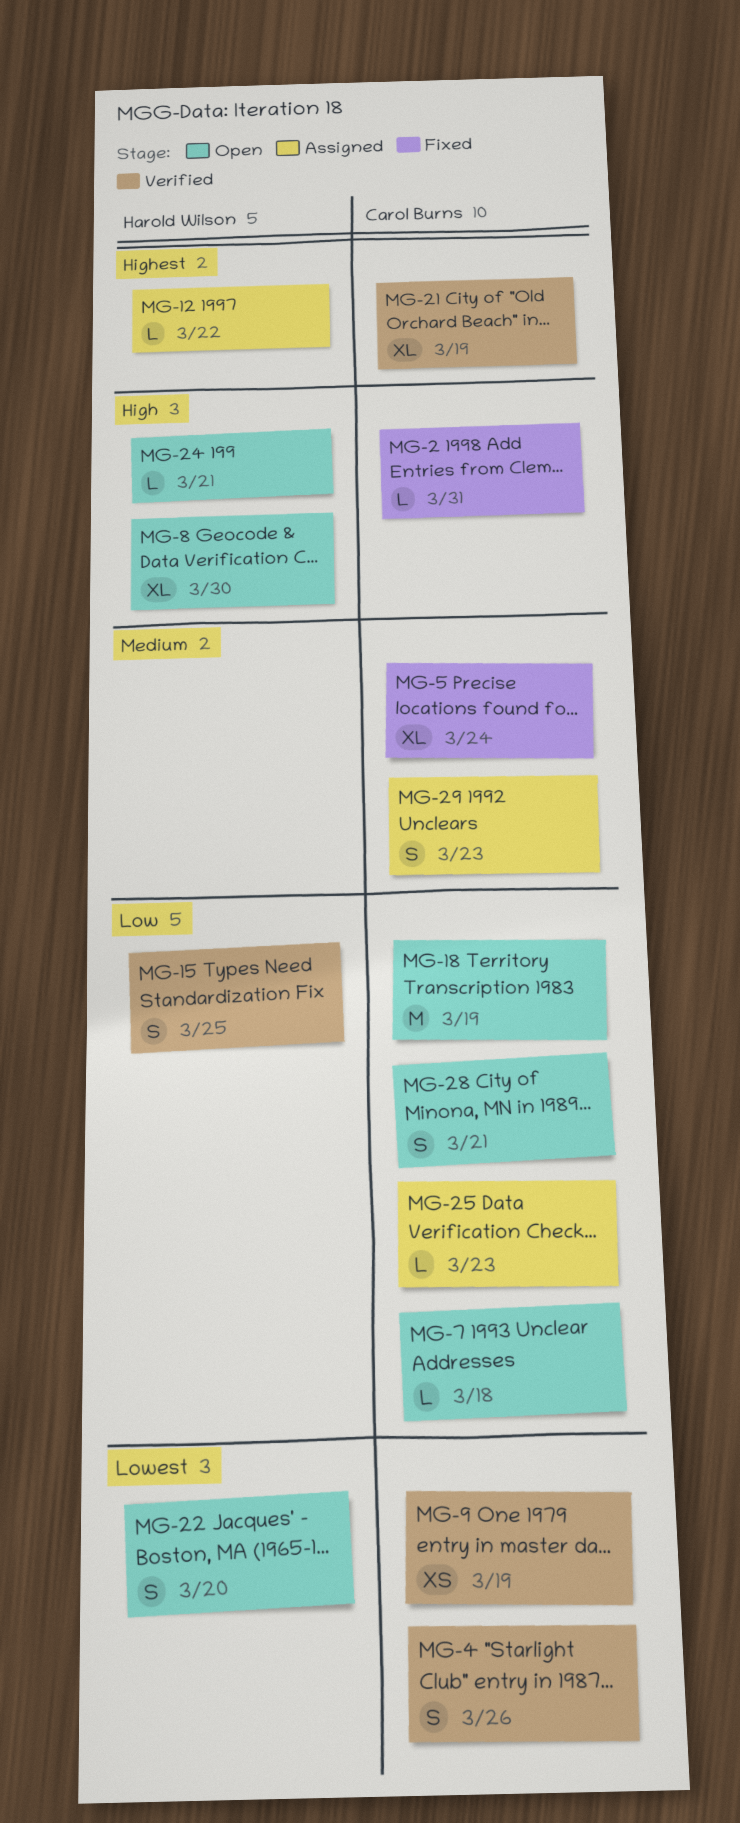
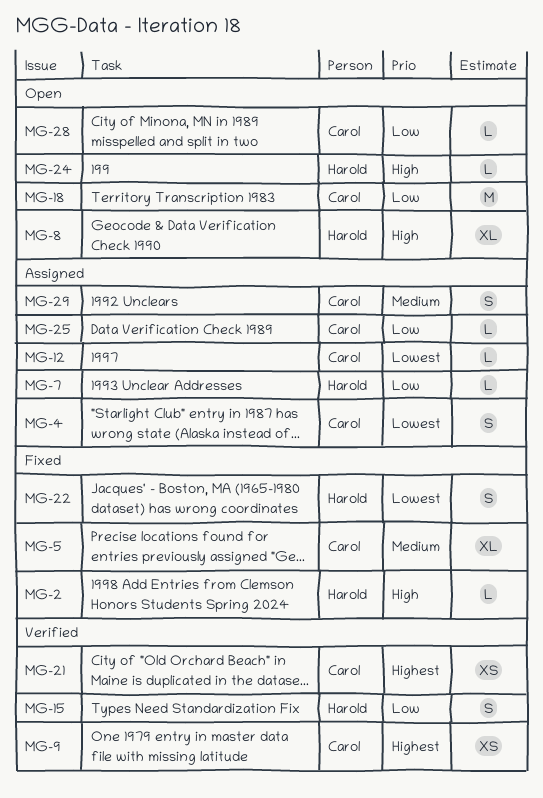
MG-2, owner: Carol Burns -> Harold Wilson
MG-4, status: Verified -> Assigned
MG-7, status: Open -> Assigned
MG-7, owner: Carol Burns -> Harold Wilson
MG-9, priority: Lowest -> Highest
MG-12, owner: Harold Wilson -> Carol Burns
MG-12, priority: Highest -> Lowest
MG-21, estimate: XL -> XS
MG-22, status: Open -> Fixed
MG-28, estimate: S -> L

